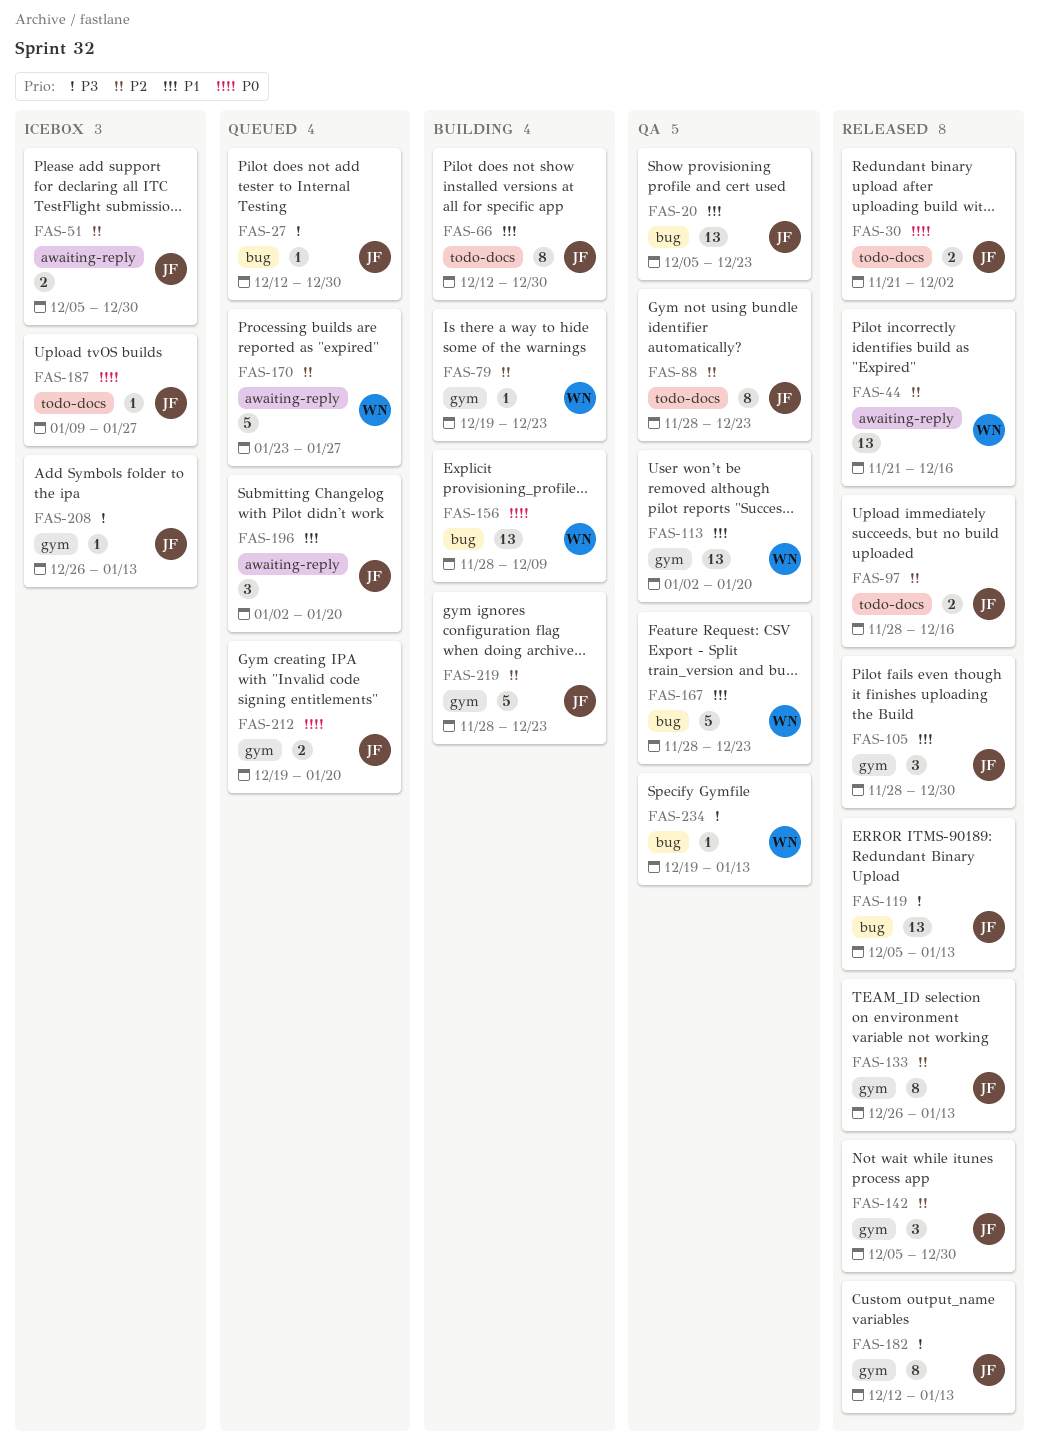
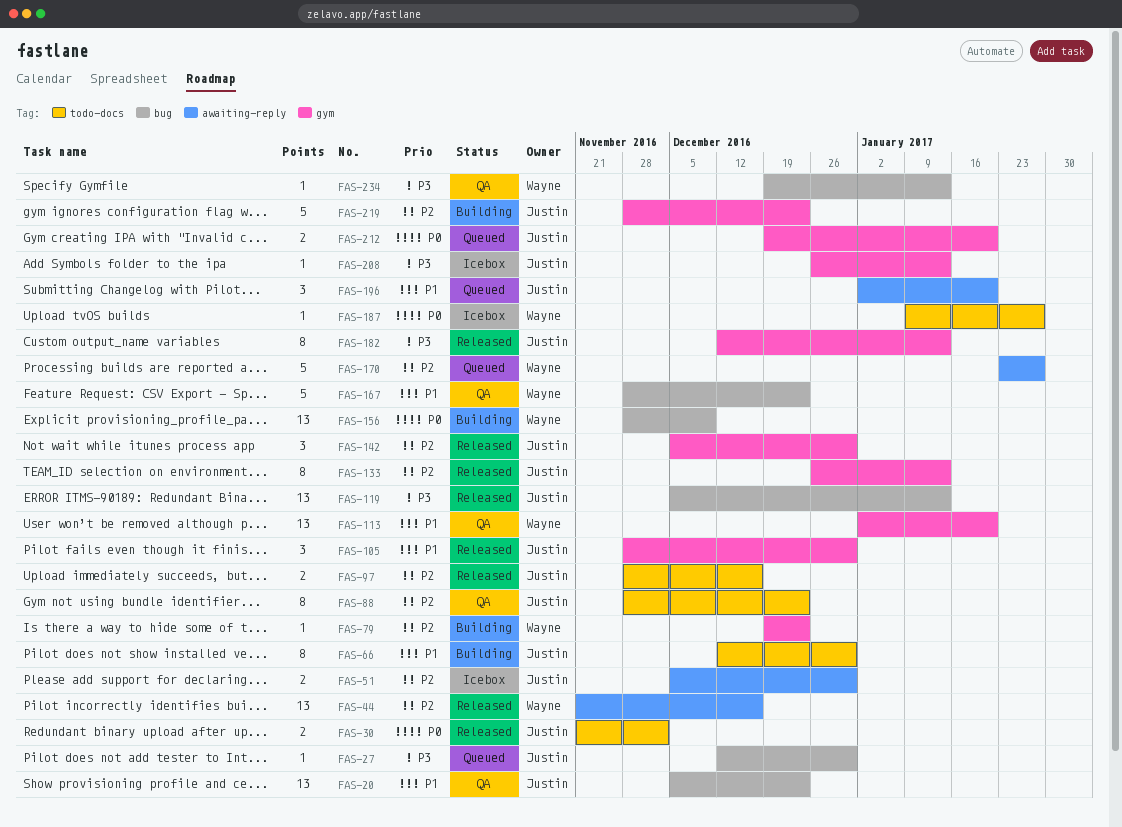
FAS-187, owner: Justin -> Wayne

